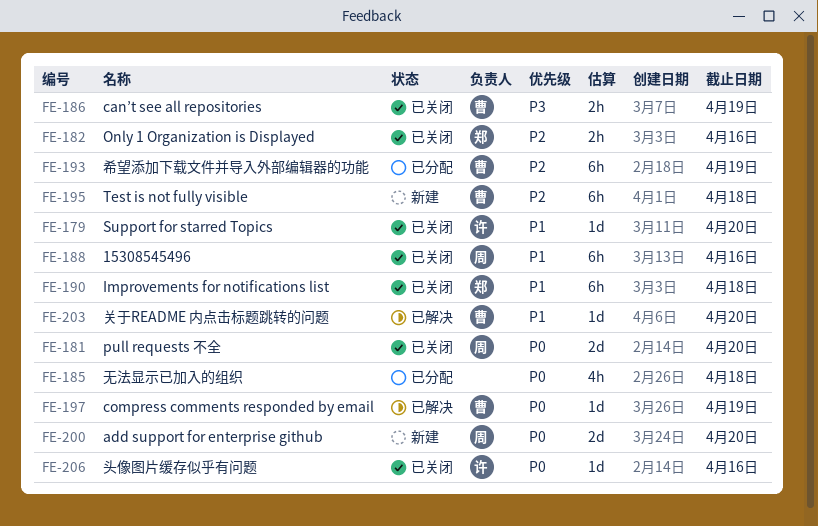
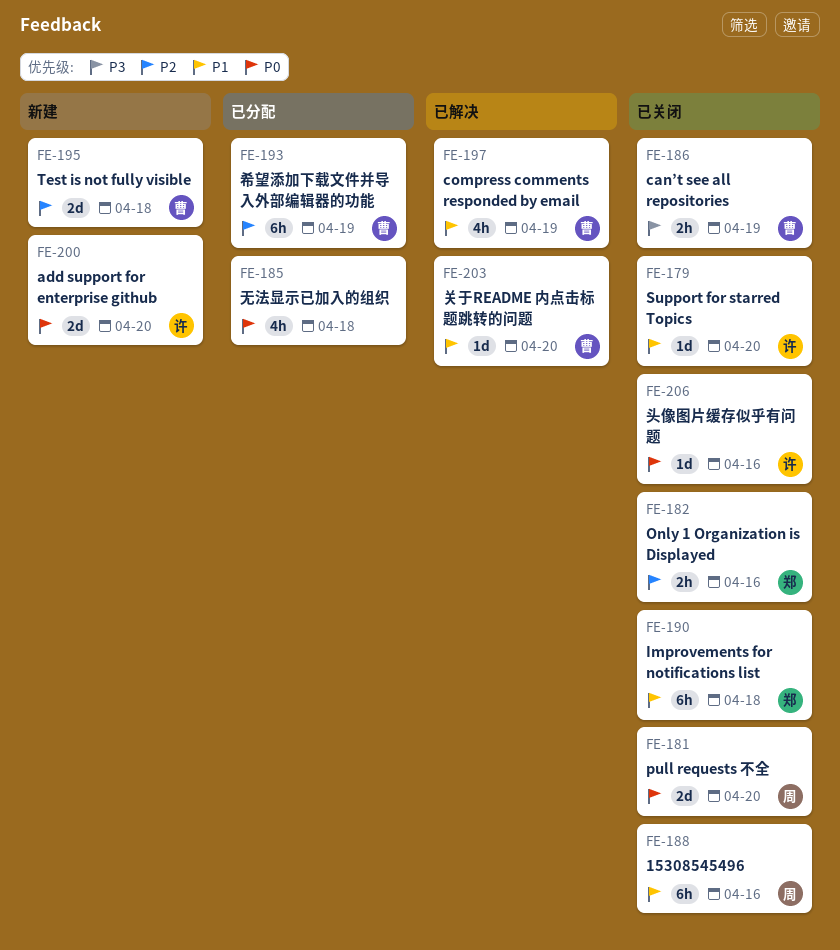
FE-195, estimate: 6h -> 2d
FE-197, priority: P0 -> P1
FE-197, estimate: 1d -> 4h
FE-200, owner: 周 -> 许

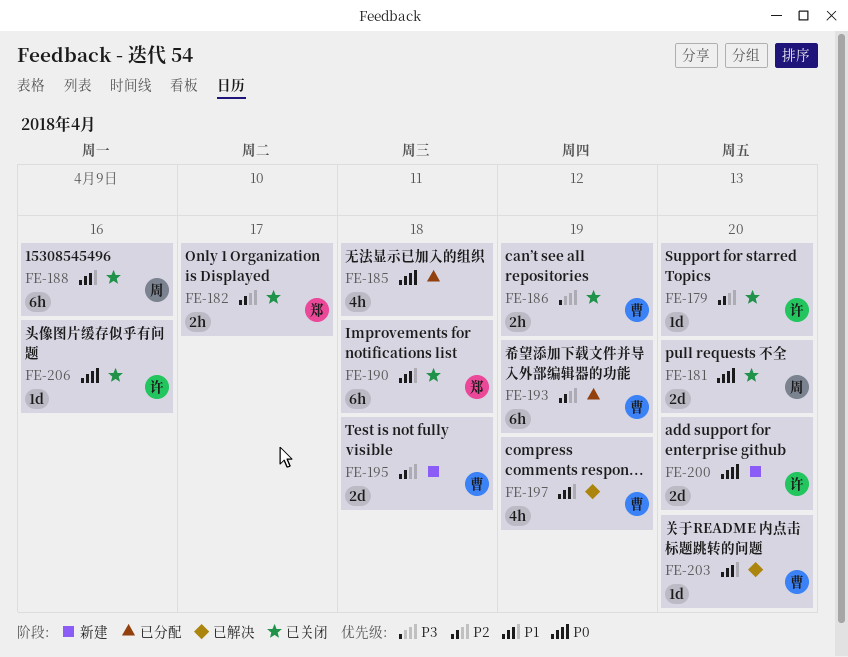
FE-179, priority: P1 -> P2
FE-182, due: Apr 16 -> Apr 17

